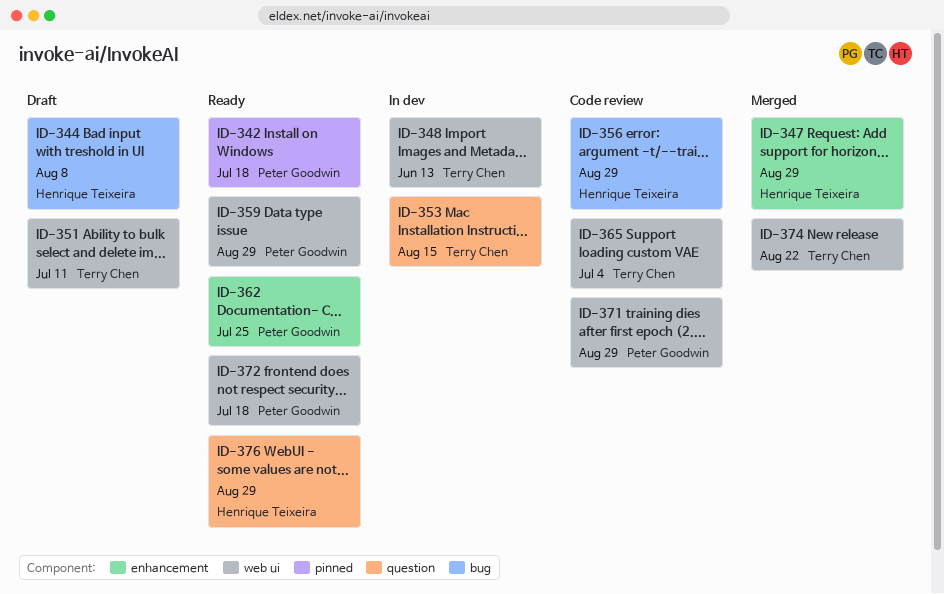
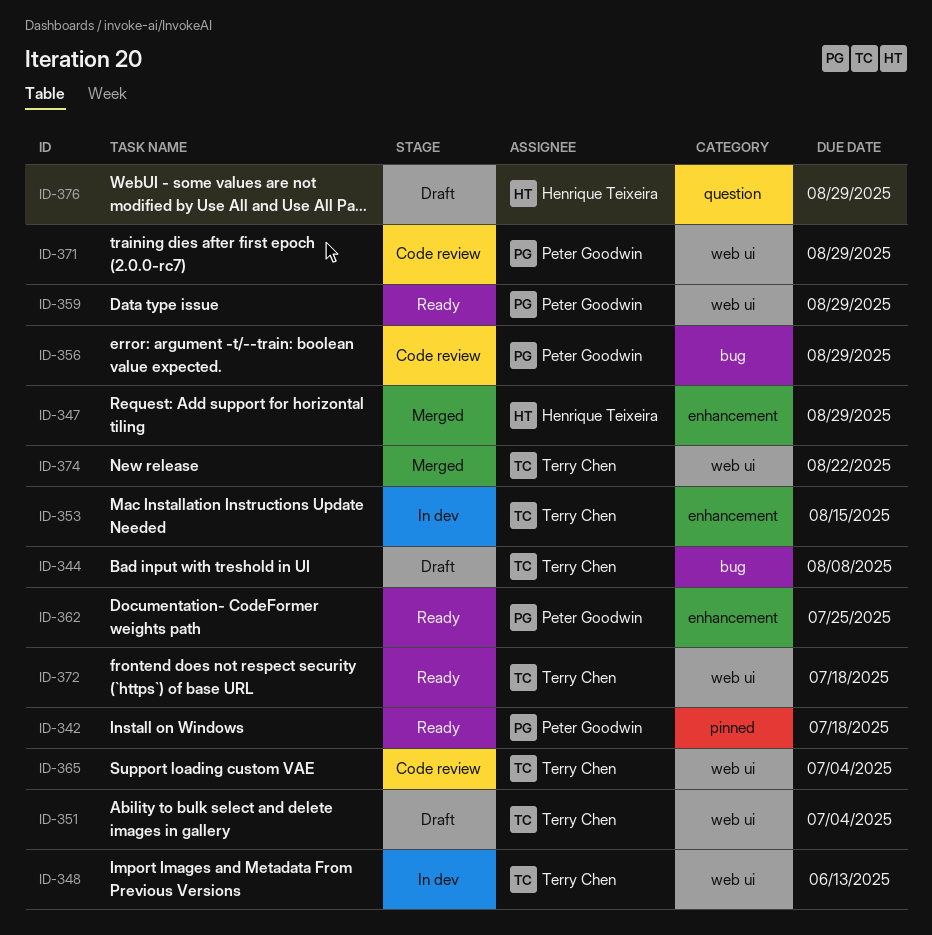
ID-344, owner: Henrique Teixeira -> Terry Chen
ID-351, due: Jul 11 -> Jul 4
ID-353, label: question -> enhancement
ID-356, owner: Henrique Teixeira -> Peter Goodwin
ID-372, owner: Peter Goodwin -> Terry Chen
ID-376, status: Ready -> Draft

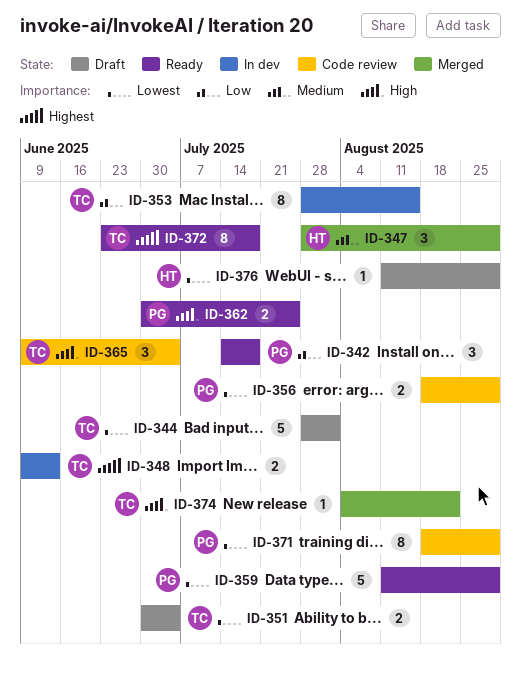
ID-344, due: Aug 8 -> Aug 1

